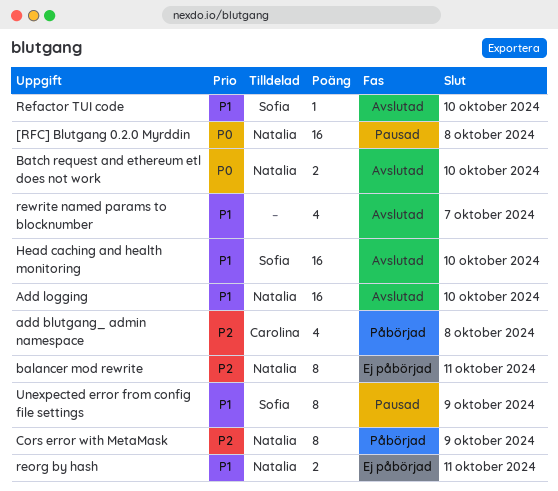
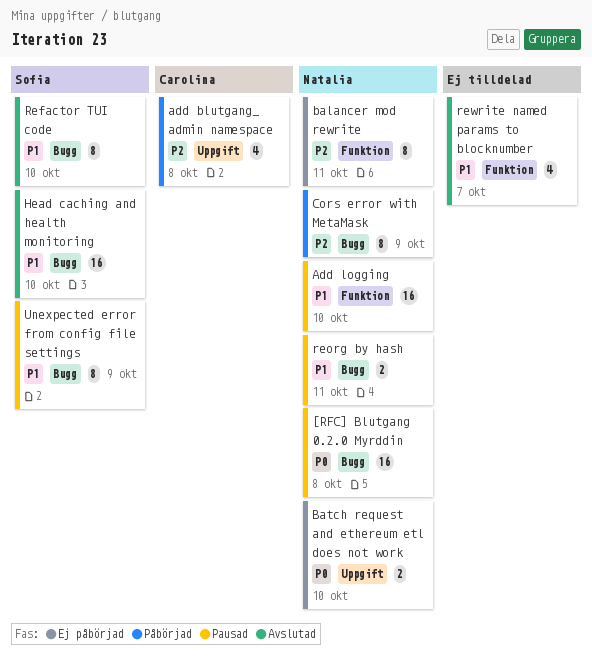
Add logging, status: Avslutad -> Pausad
Batch request and ethereum etl does not work, status: Avslutad -> Ej påbörjad
Refactor TUI code, estimate: 1 -> 8
reorg by hash, status: Ej påbörjad -> Pausad

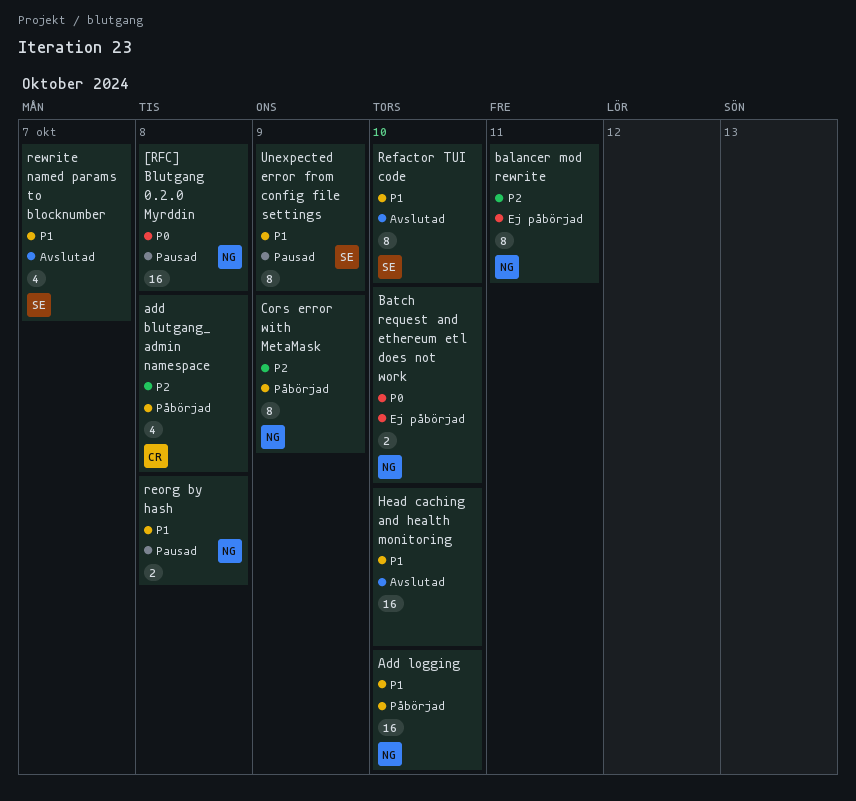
Add logging, status: Pausad -> Påbörjad
Head caching and health monitoring, owner: Sofia -> none
reorg by hash, due: Oct 11 -> Oct 8
rewrite named params to blocknumber, owner: none -> Sofia

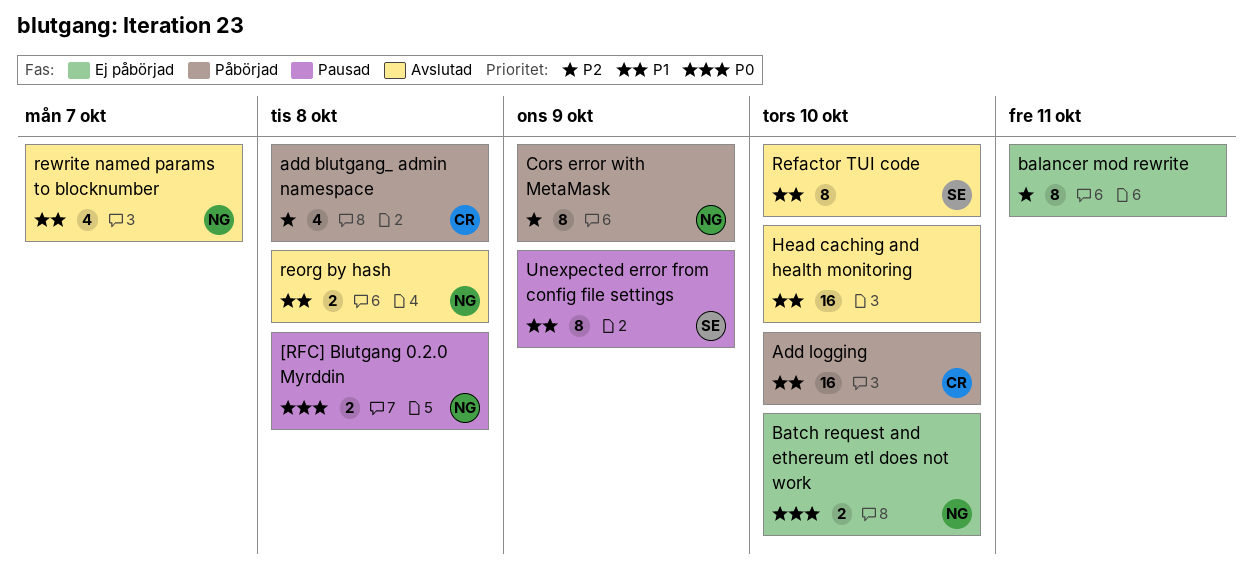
[RFC] Blutgang 0.2.0 Myrddin, estimate: 16 -> 2
Add logging, owner: NG -> CR
balancer mod rewrite, owner: NG -> none
reorg by hash, status: Pausad -> Avslutad
rewrite named params to blocknumber, owner: SE -> NG

